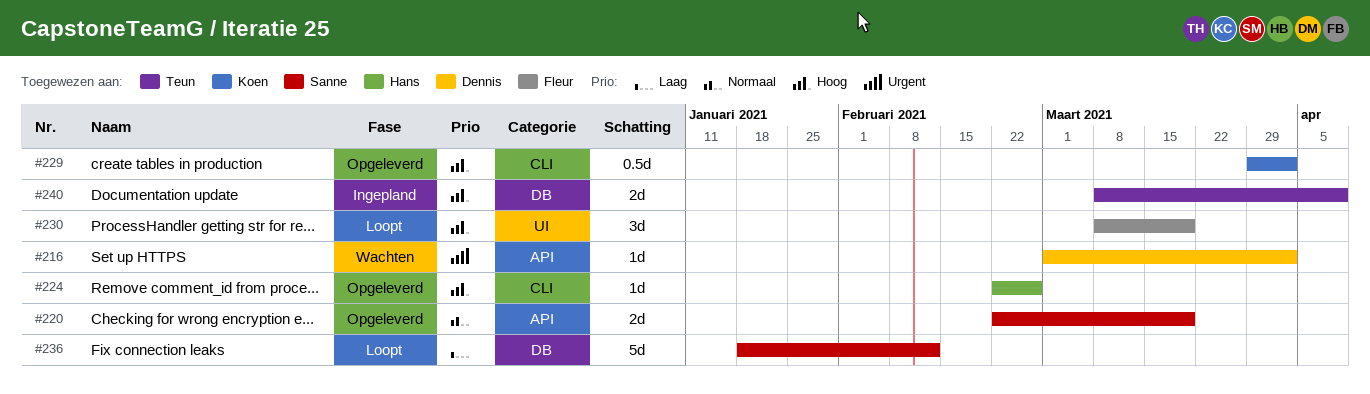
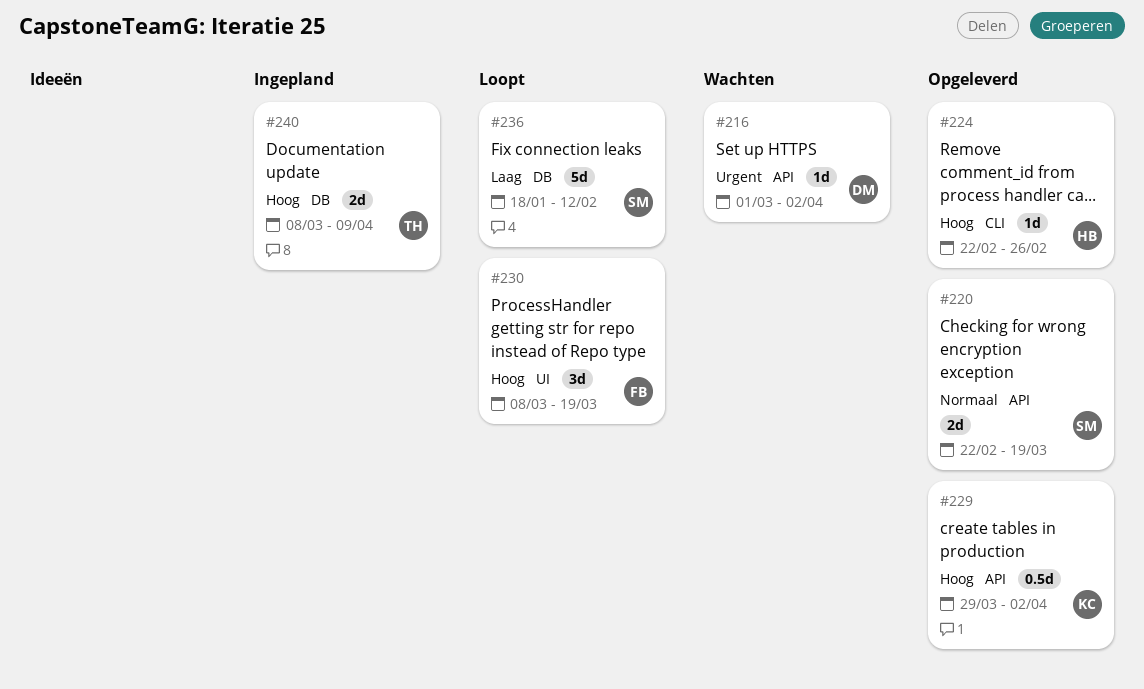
#229, label: CLI -> API

